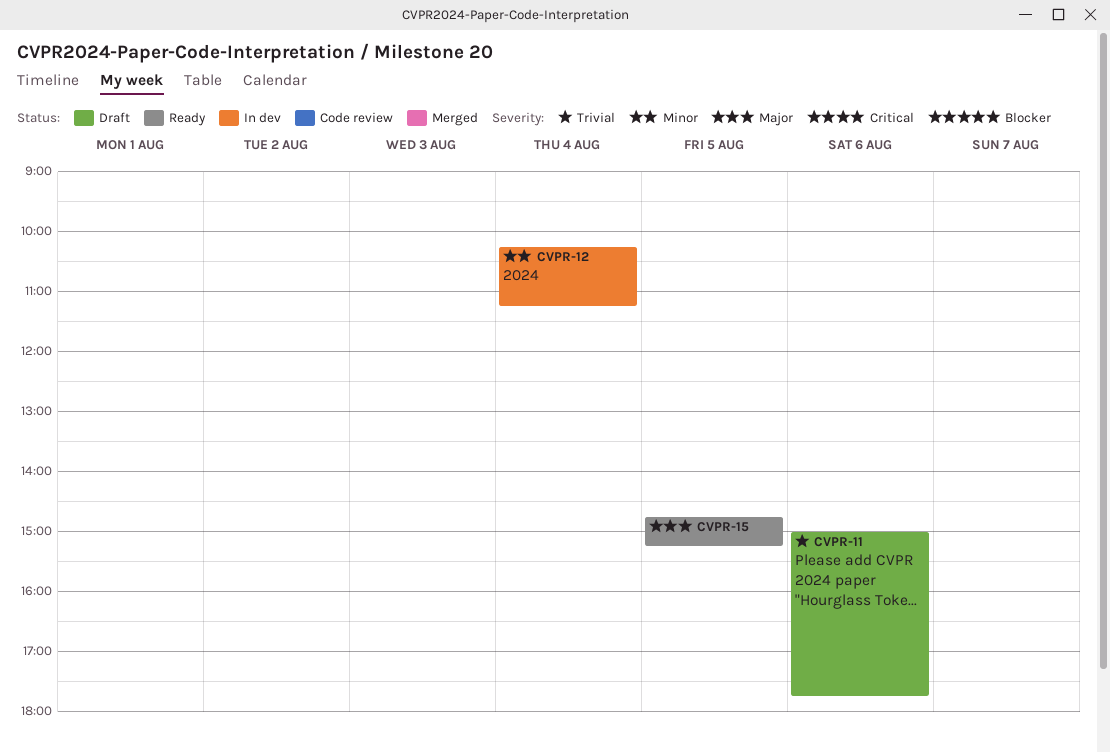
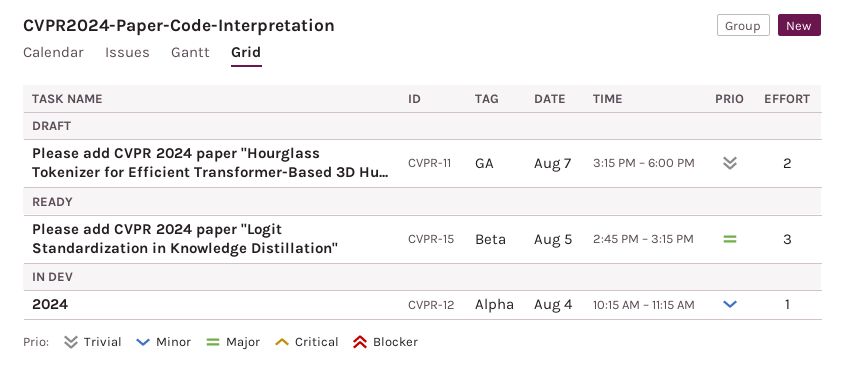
CVPR-11, day: Aug 6 -> Aug 7
CVPR-11, begins: 15:00 -> 15:15
CVPR-11, ends: 17:45 -> 18:00

